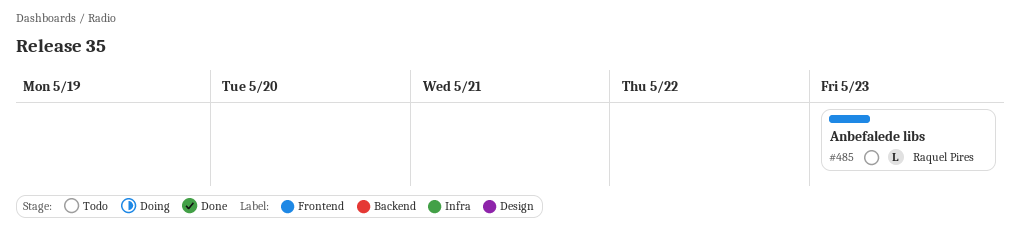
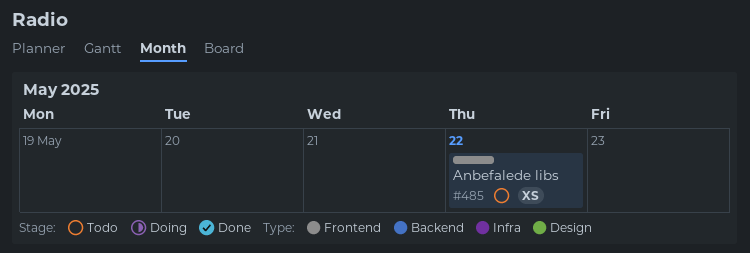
#485, estimate: L -> XS
#485, due: May 23 -> May 22

